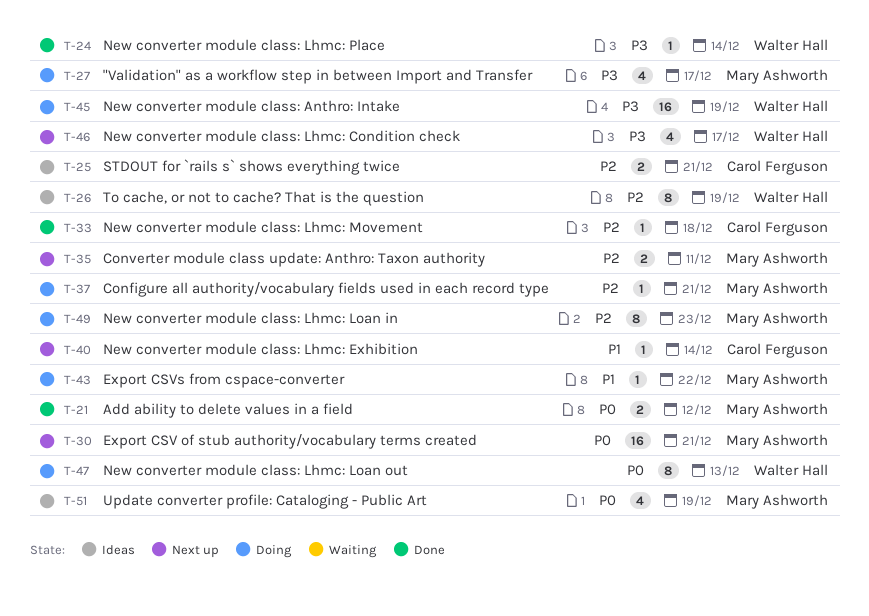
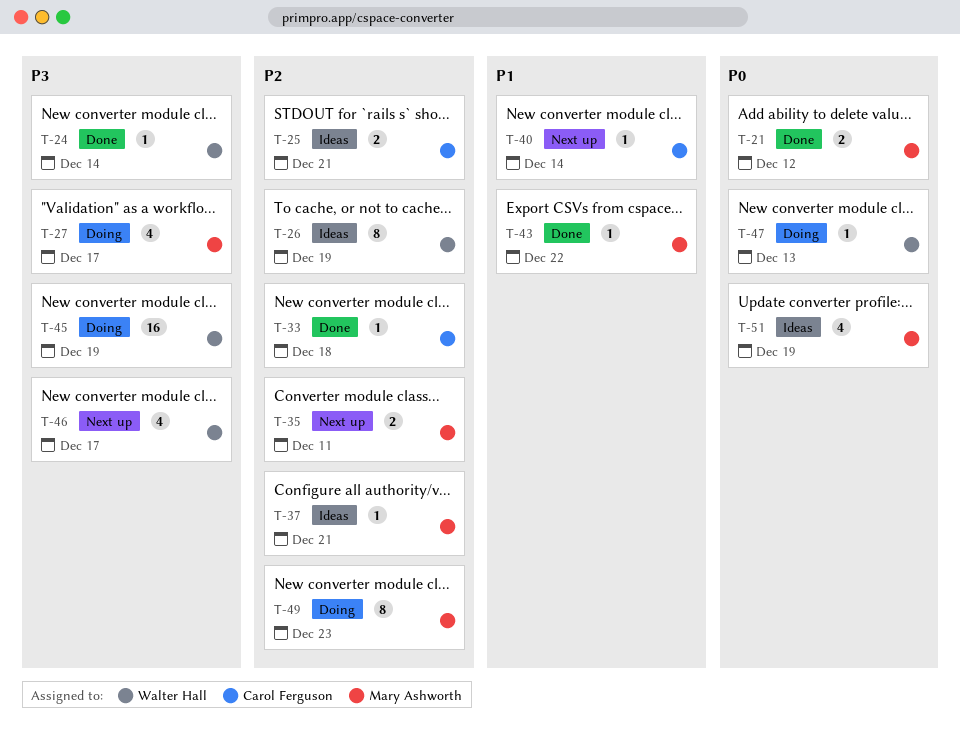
T-30: present -> none
T-37, status: Doing -> Ideas
T-43, status: Doing -> Done
T-47, estimate: 8 -> 1

